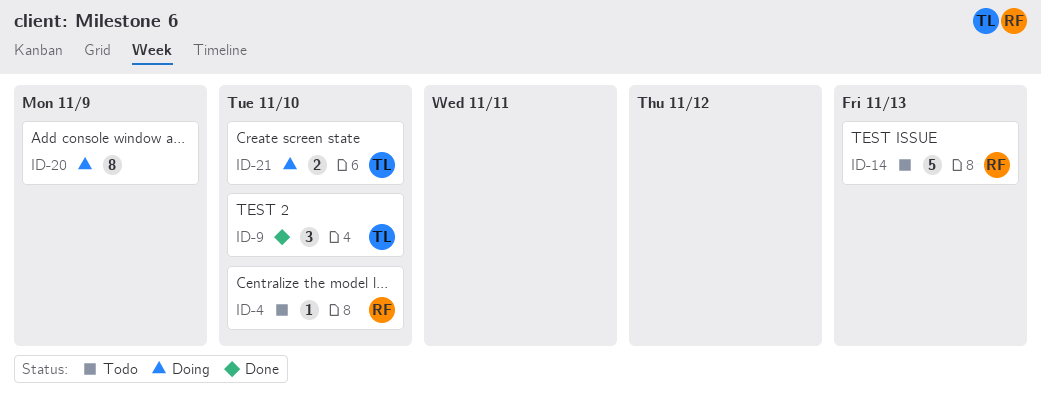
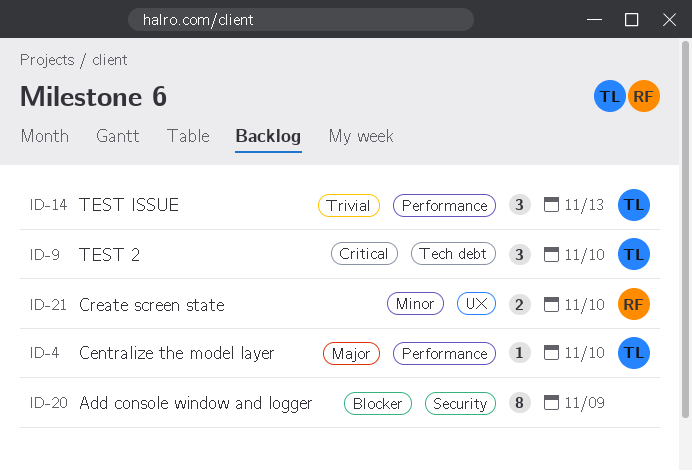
ID-4, owner: RF -> TL
ID-14, owner: RF -> TL
ID-14, estimate: 5 -> 3
ID-21, owner: TL -> RF

